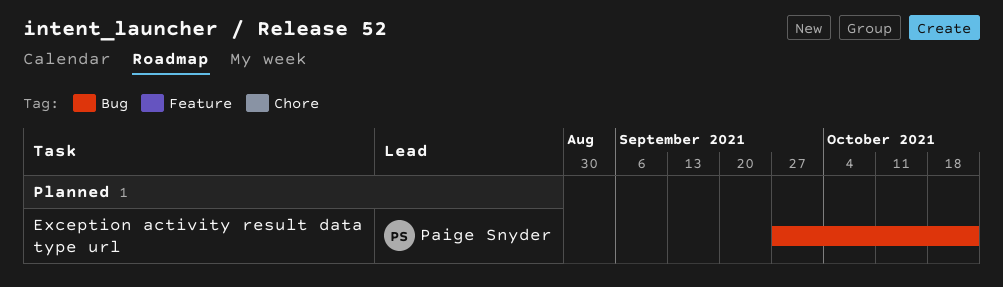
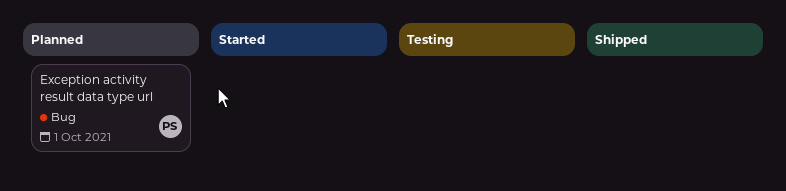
Exception activity result data type url, due: Oct 22 -> Oct 1

